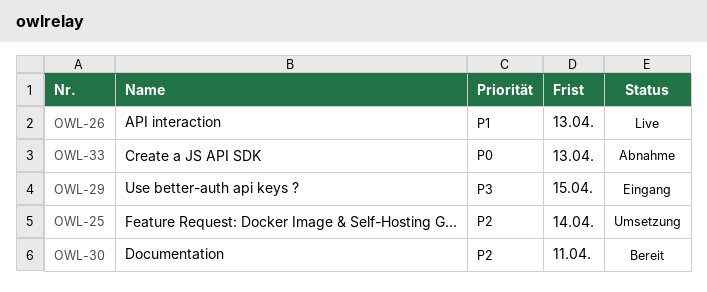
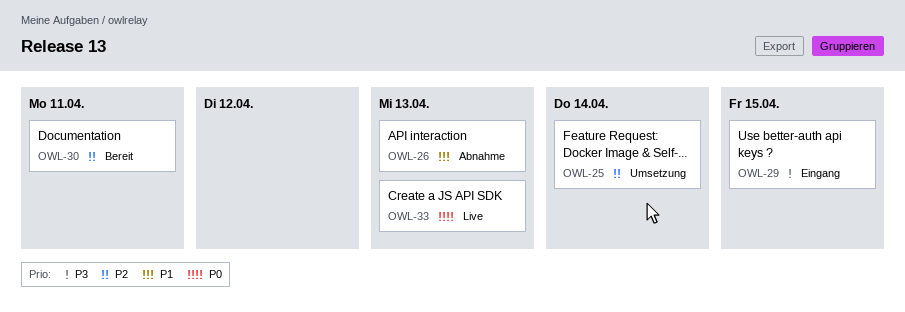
OWL-26, status: Live -> Abnahme
OWL-33, status: Abnahme -> Live

